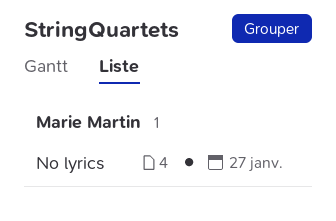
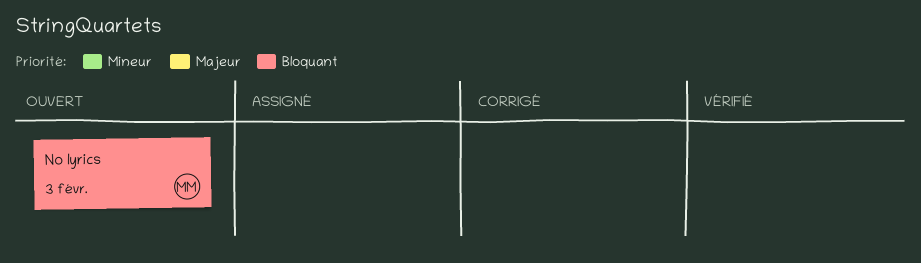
No lyrics, due: Jan 27 -> Feb 3

